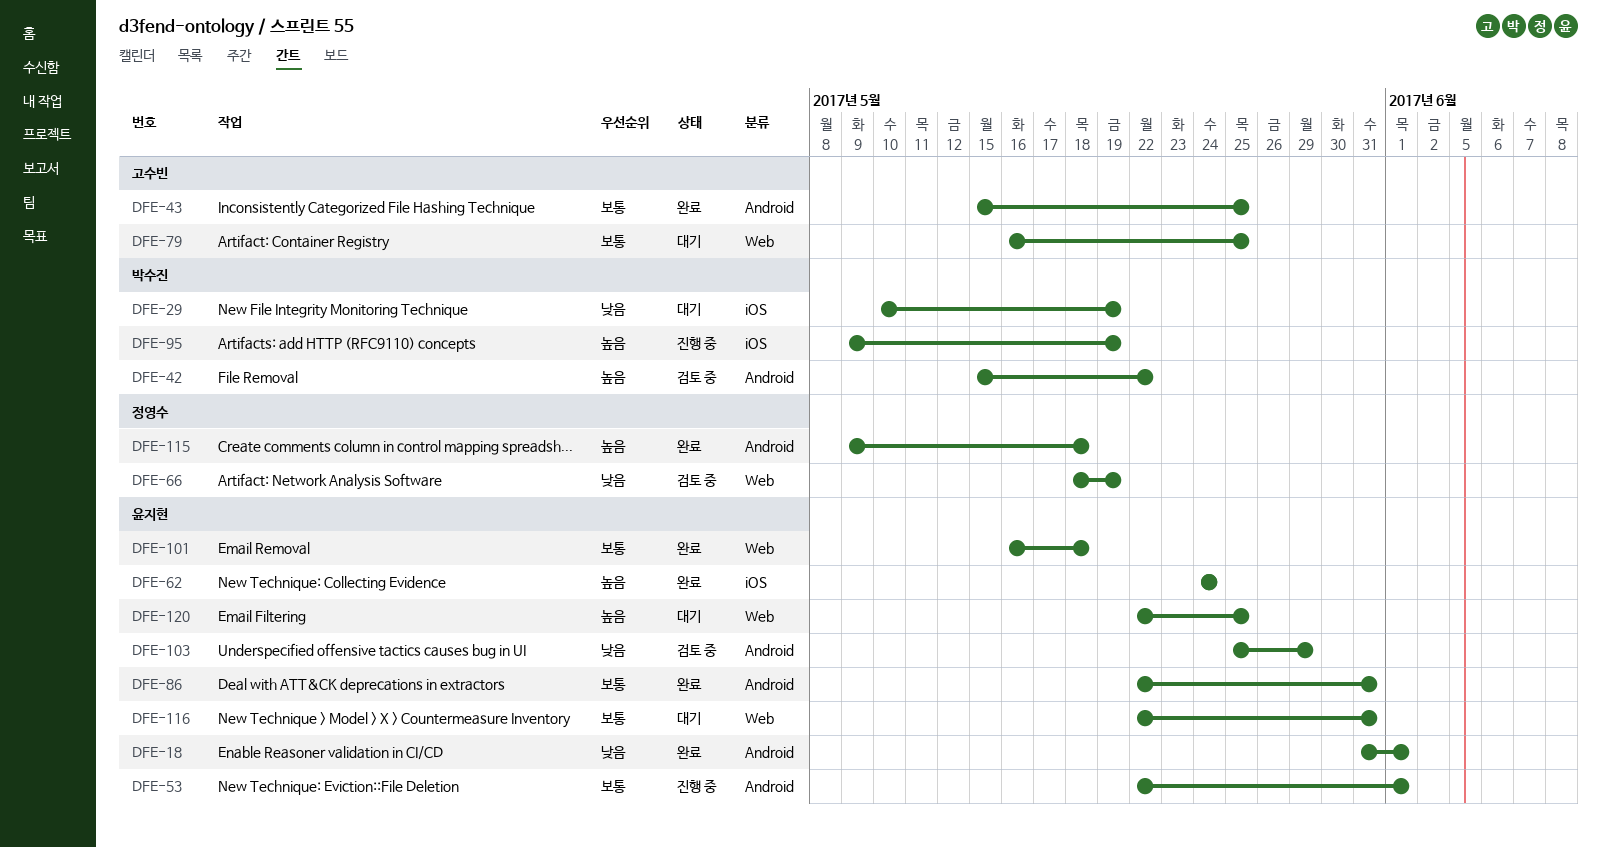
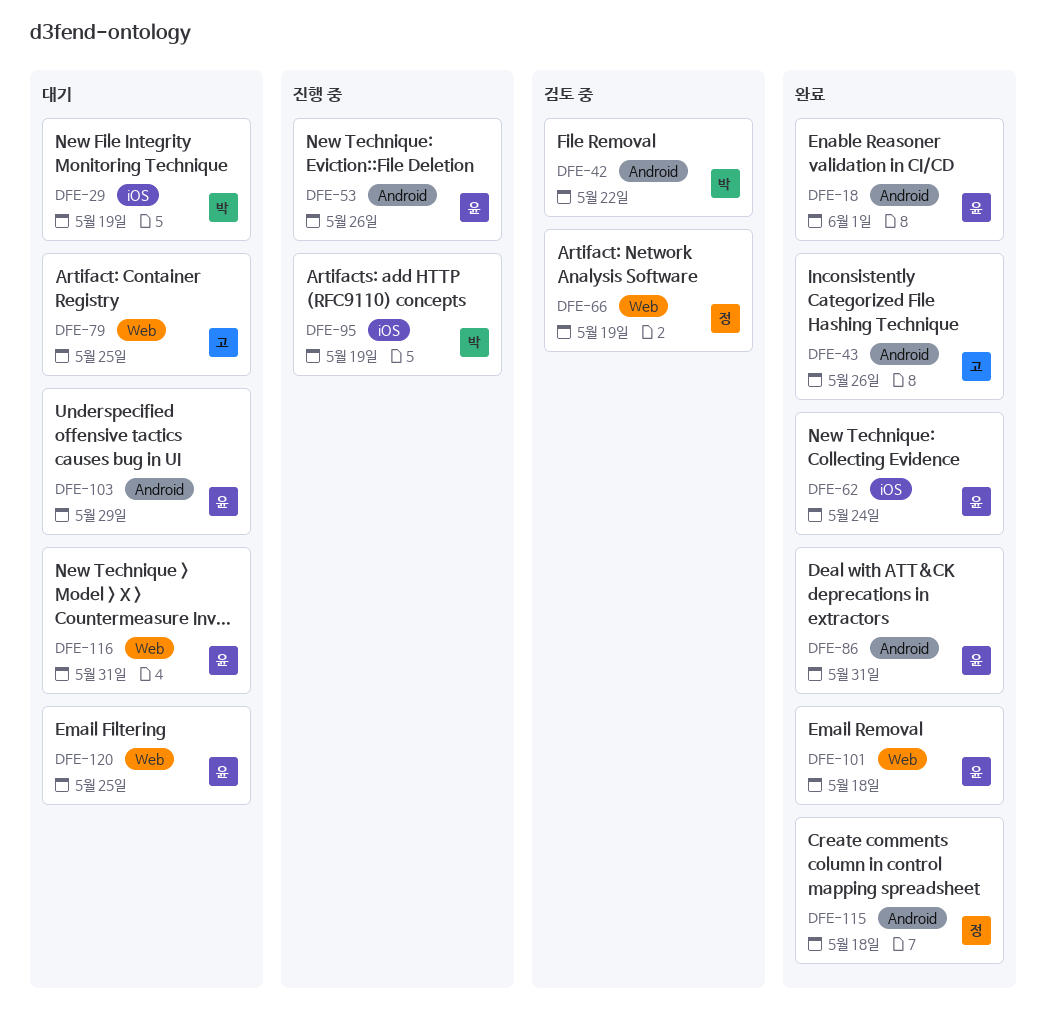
DFE-43, due: May 25 -> May 26
DFE-53, due: Jun 1 -> May 26
DFE-103, status: 검토 중 -> 대기

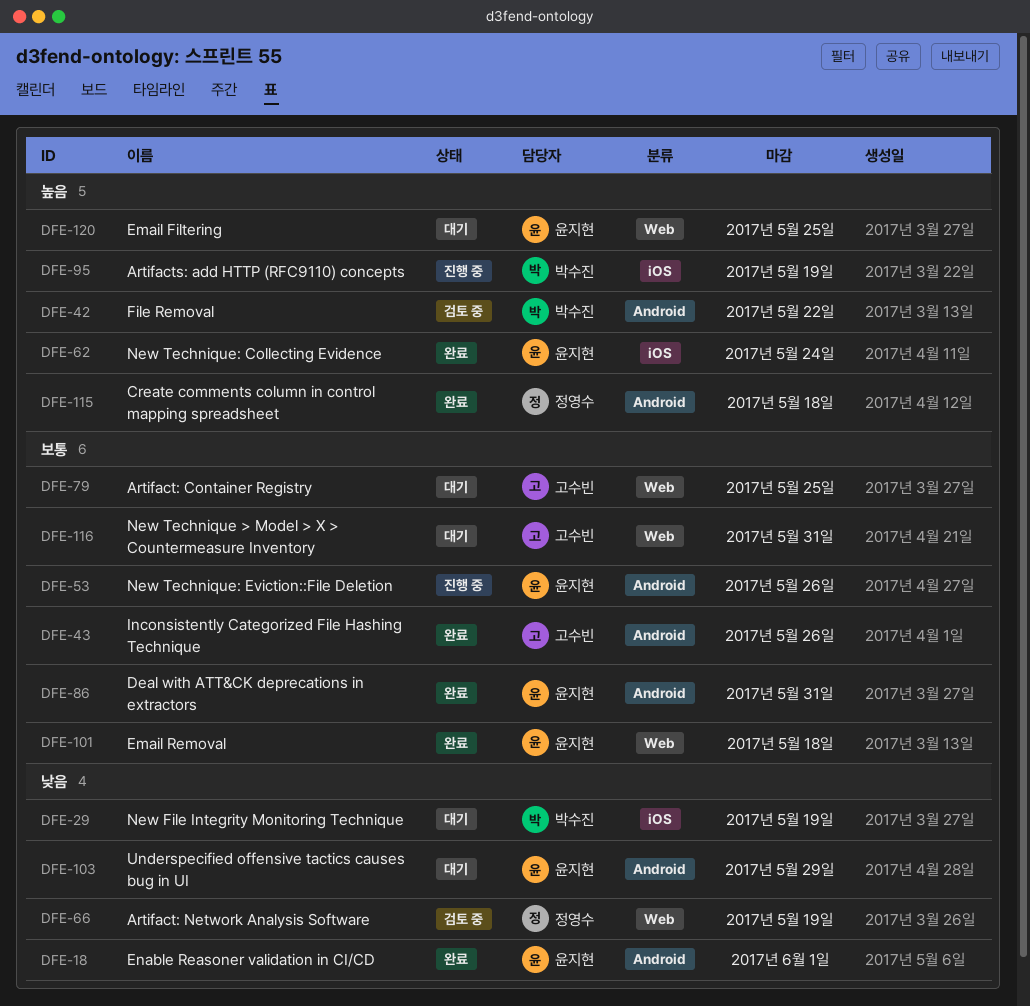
DFE-116, owner: 윤지현 -> 고수빈

